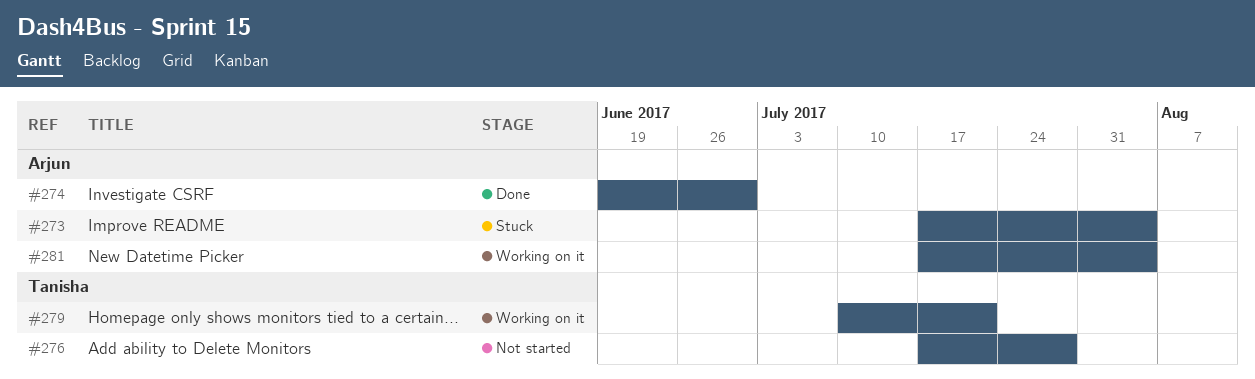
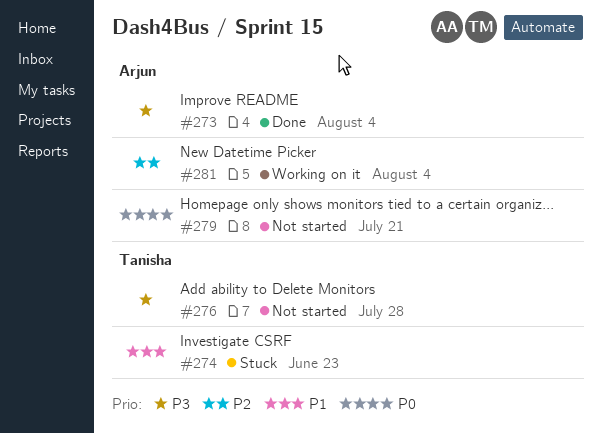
#273, status: Stuck -> Done
#274, status: Done -> Stuck
#274, owner: Arjun -> Tanisha
#274, due: Jun 30 -> Jun 23
#279, status: Working on it -> Not started
#279, owner: Tanisha -> Arjun

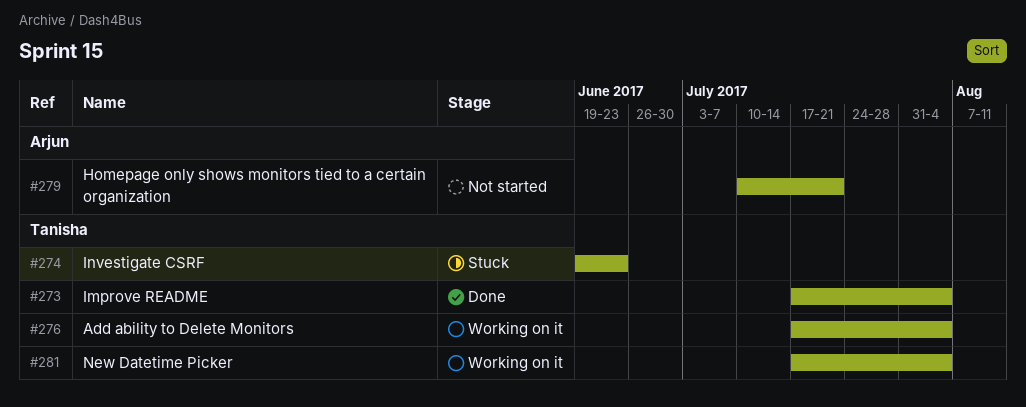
#273, owner: Arjun -> Tanisha
#276, status: Not started -> Working on it
#276, due: Jul 28 -> Aug 4
#281, owner: Arjun -> Tanisha

